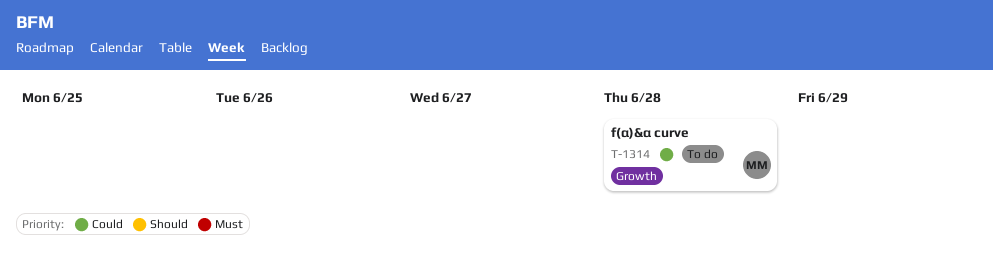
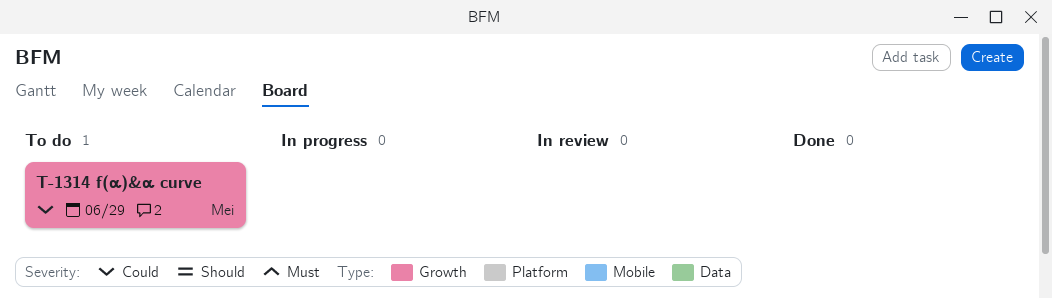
T-1314, due: Jun 28 -> Jun 29

